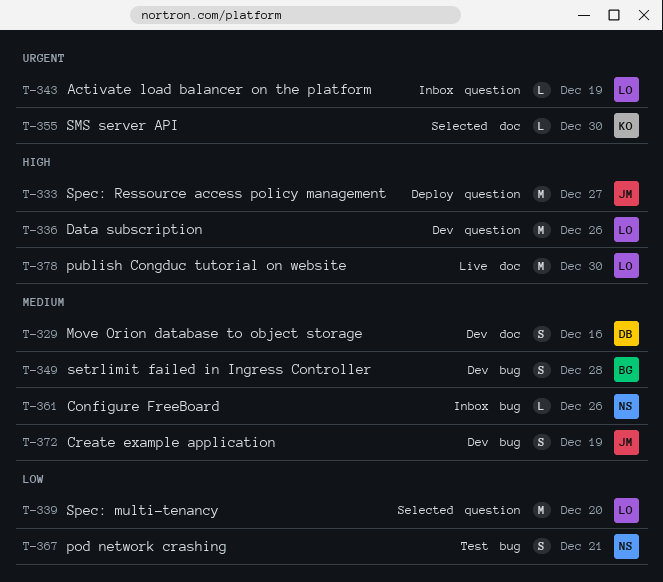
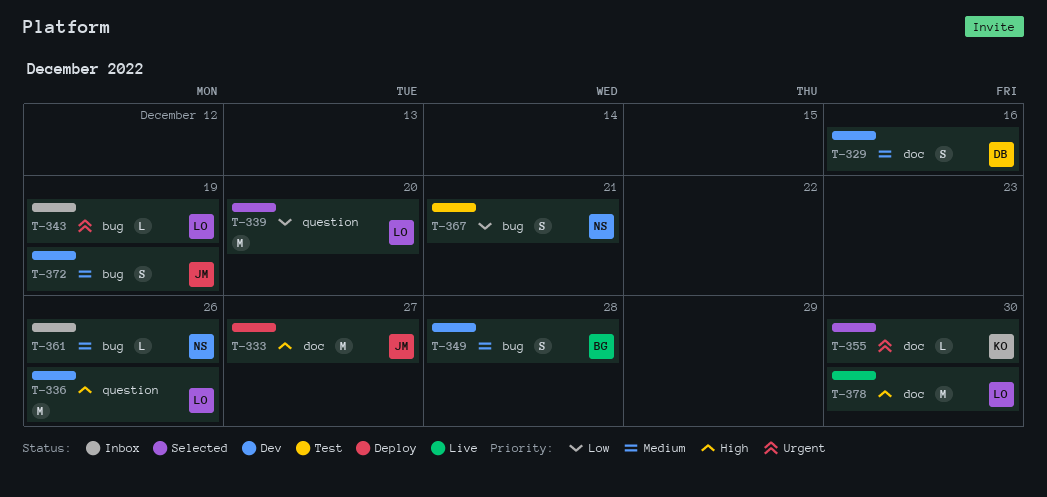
T-333, label: question -> doc
T-343, label: question -> bug

